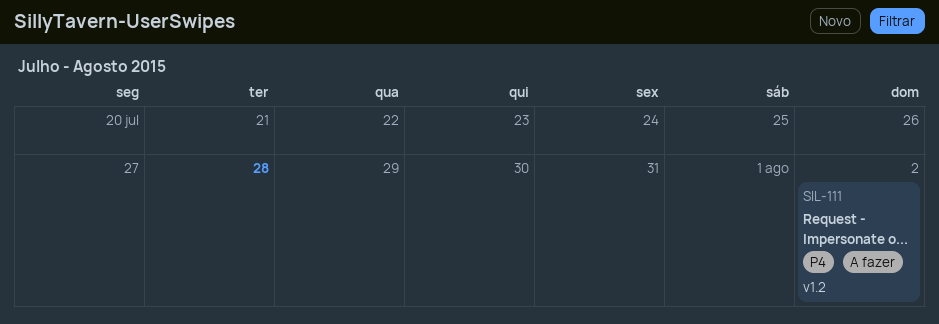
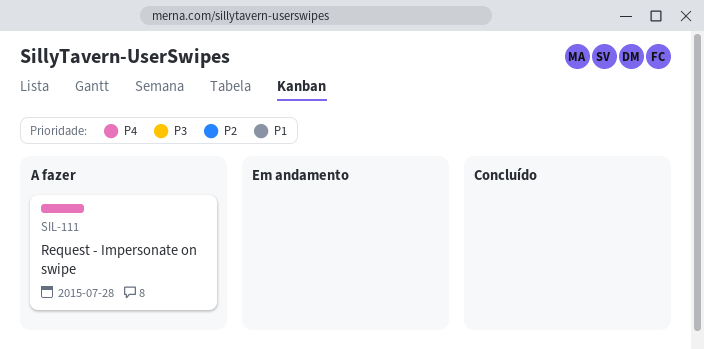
SIL-111, due: Aug 2 -> Jul 28

